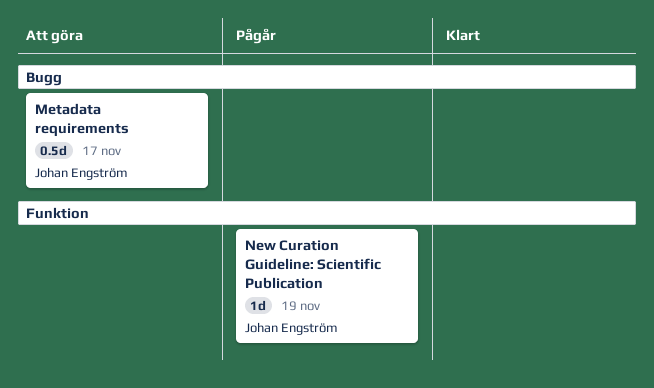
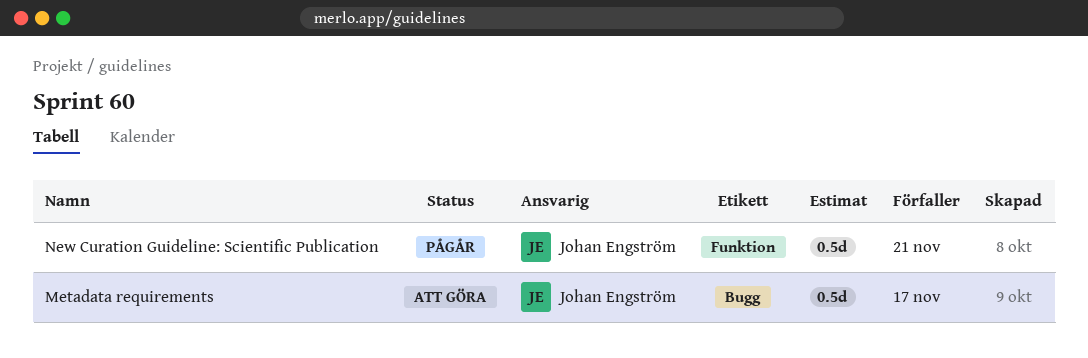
New Curation Guideline: Scientific Publication, estimate: 1d -> 0.5d
New Curation Guideline: Scientific Publication, due: Nov 19 -> Nov 21

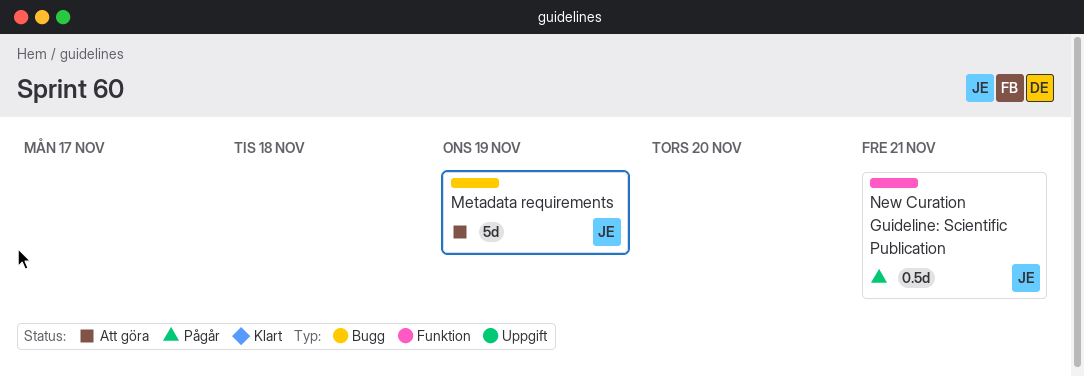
Metadata requirements, estimate: 0.5d -> 5d
Metadata requirements, due: Nov 17 -> Nov 19

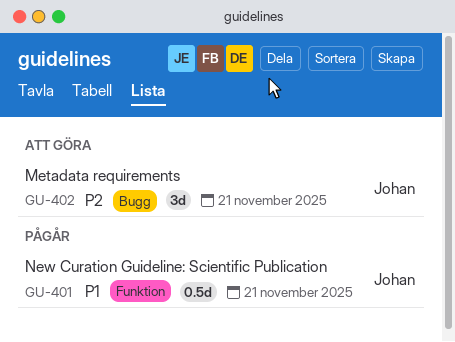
Metadata requirements, estimate: 5d -> 3d
Metadata requirements, due: Nov 19 -> Nov 21

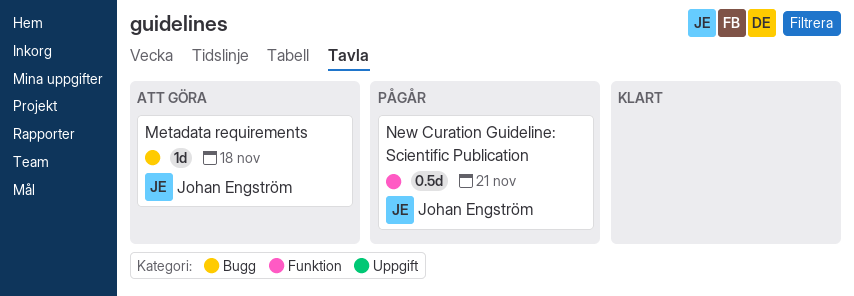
Metadata requirements, estimate: 3d -> 1d
Metadata requirements, due: Nov 21 -> Nov 18

